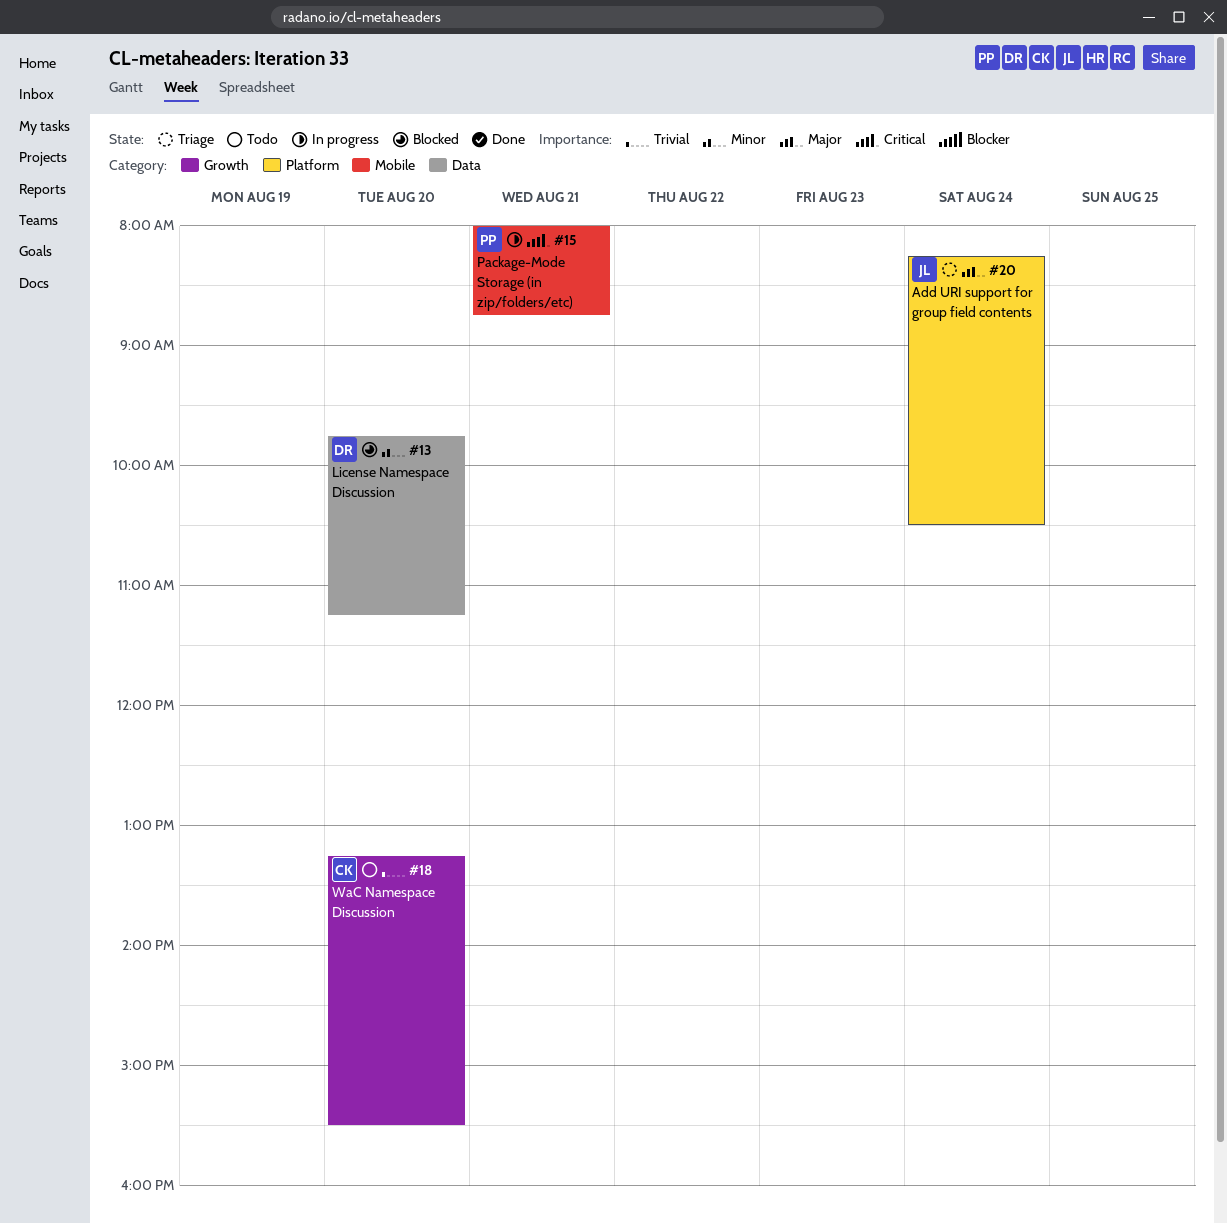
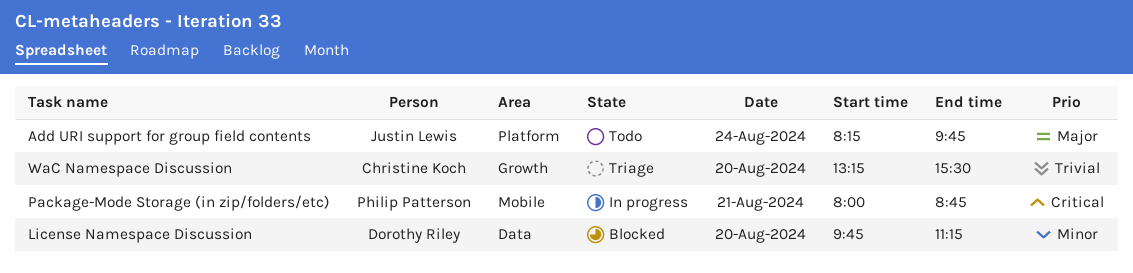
Add URI support for group field contents, status: Triage -> Todo
Add URI support for group field contents, ends: 10:30 -> 09:45
WaC Namespace Discussion, status: Todo -> Triage

